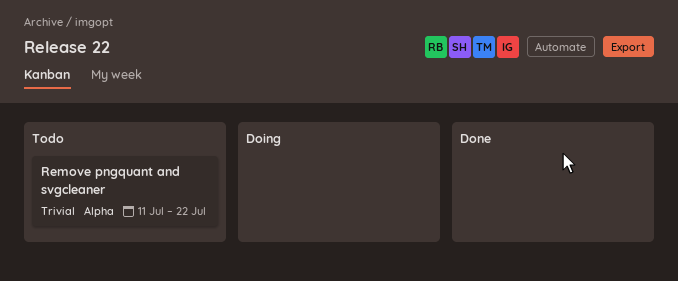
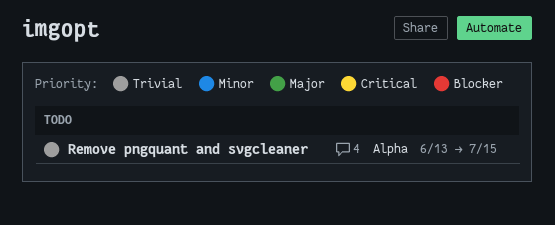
Remove pngquant and svgcleaner, start: Jul 11 -> Jun 13
Remove pngquant and svgcleaner, due: Jul 22 -> Jul 15

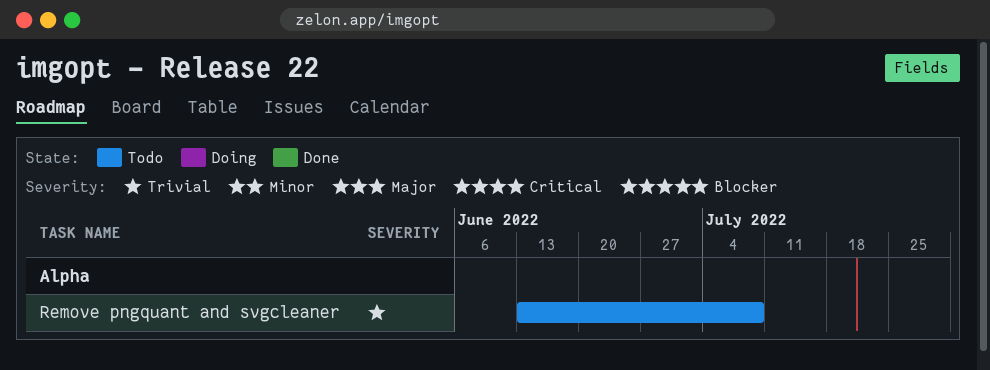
Remove pngquant and svgcleaner, due: Jul 15 -> Jul 8

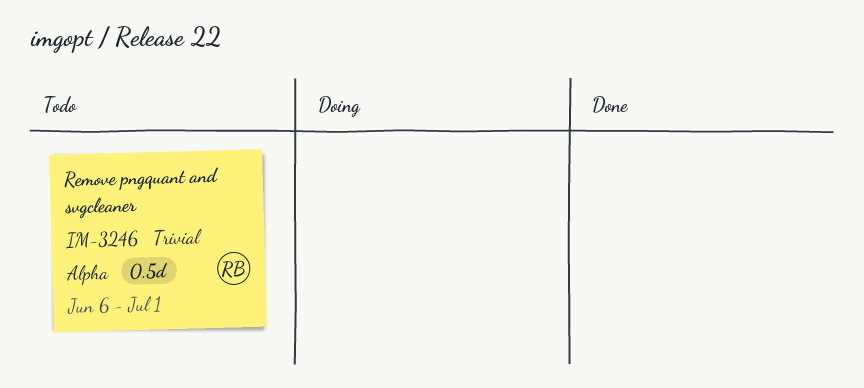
Remove pngquant and svgcleaner, start: Jun 13 -> Jun 6
Remove pngquant and svgcleaner, due: Jul 8 -> Jul 1

